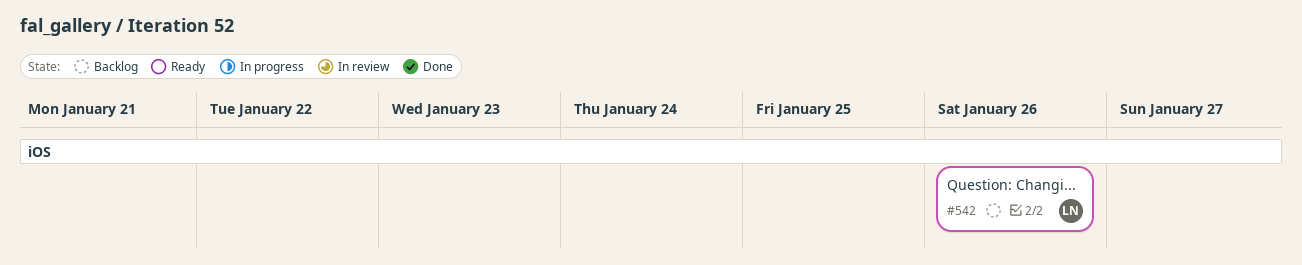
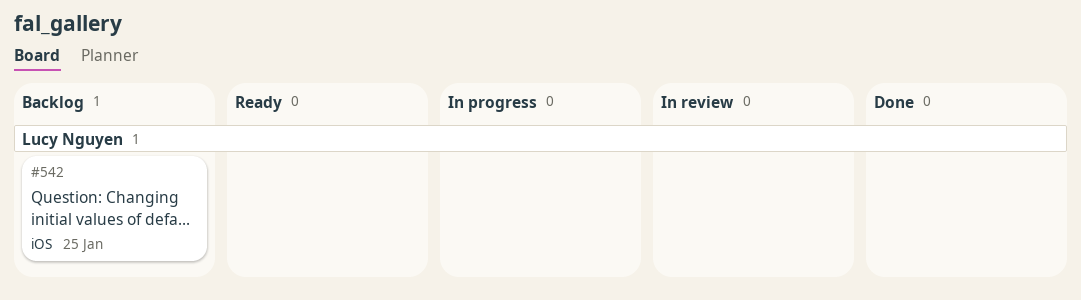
#542, due: Jan 26 -> Jan 25

